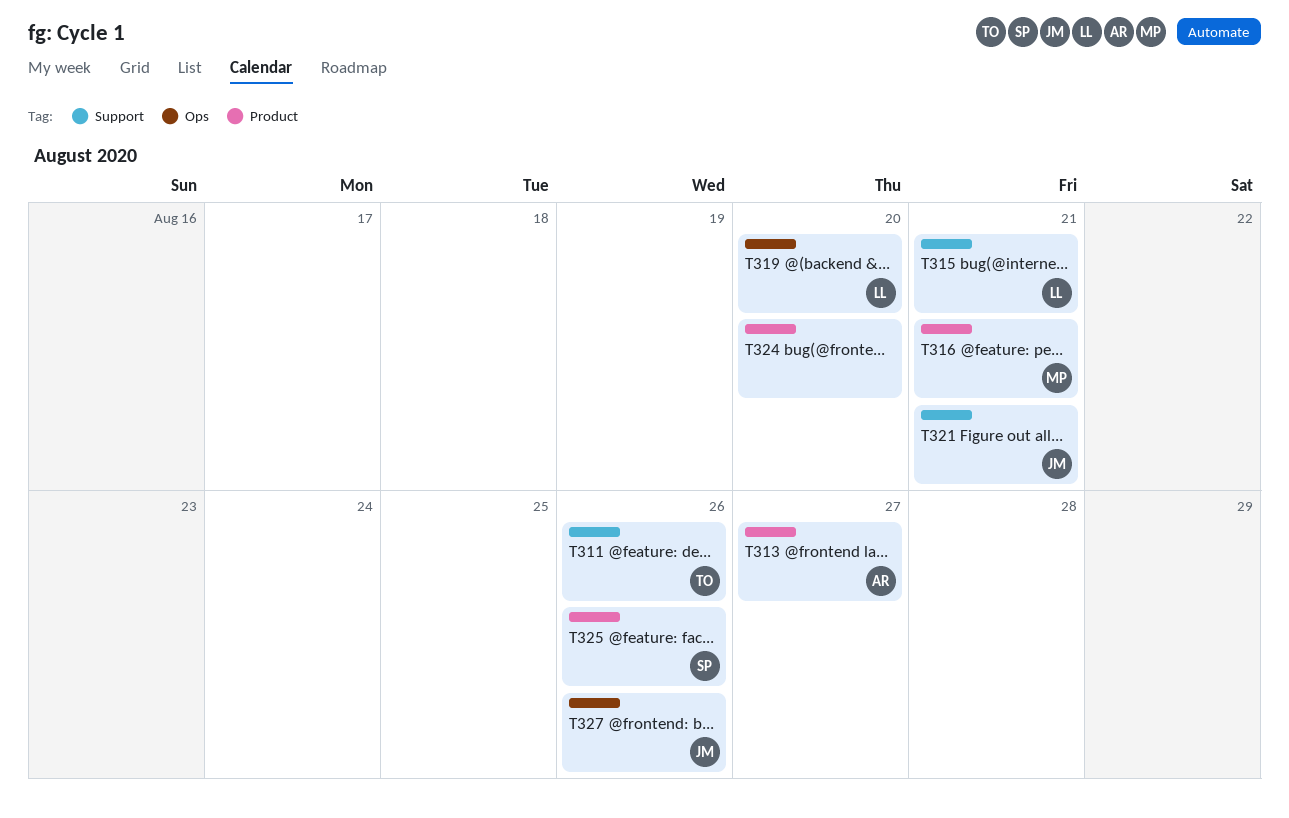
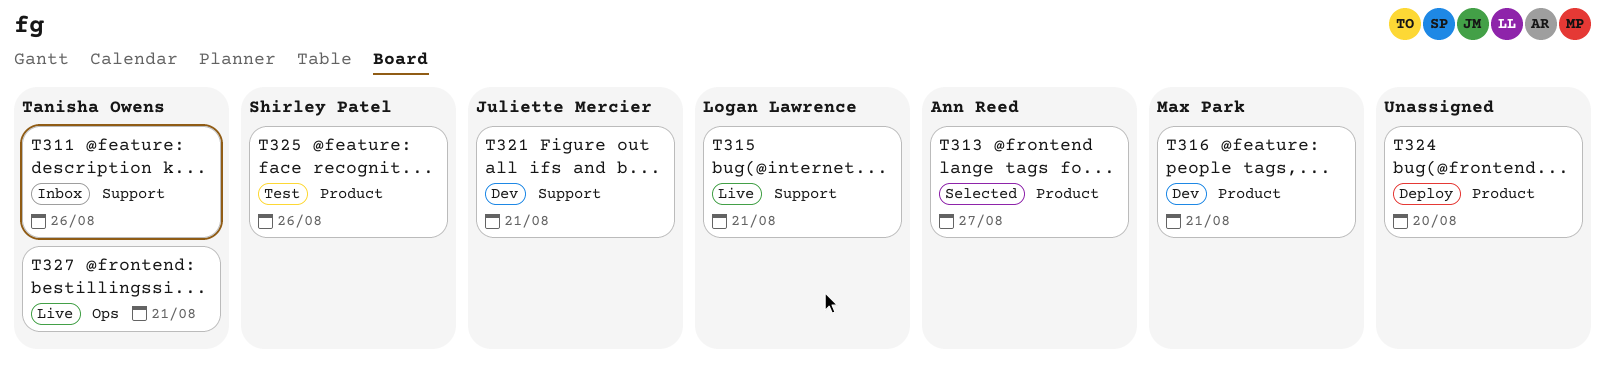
T319: present -> none
T327, owner: Juliette Mercier -> Tanisha Owens
T327, due: Aug 26 -> Aug 21

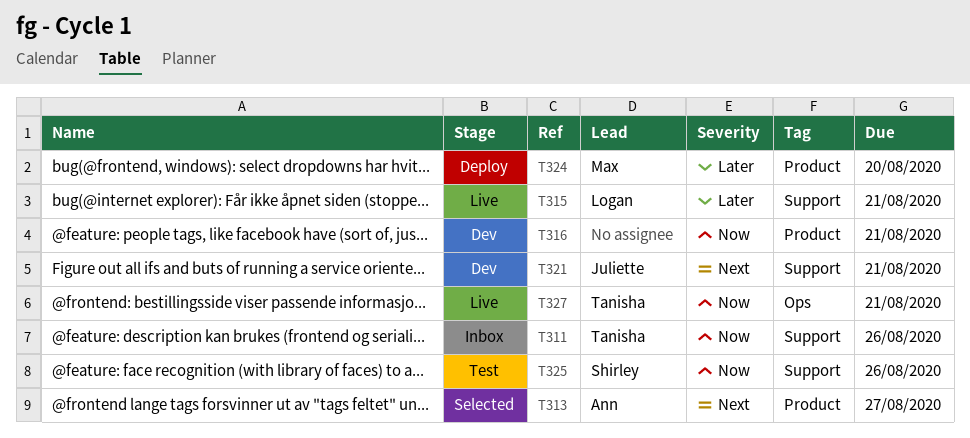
T316, owner: Max Park -> none
T324, owner: none -> Max Park
T325, label: Product -> Support

